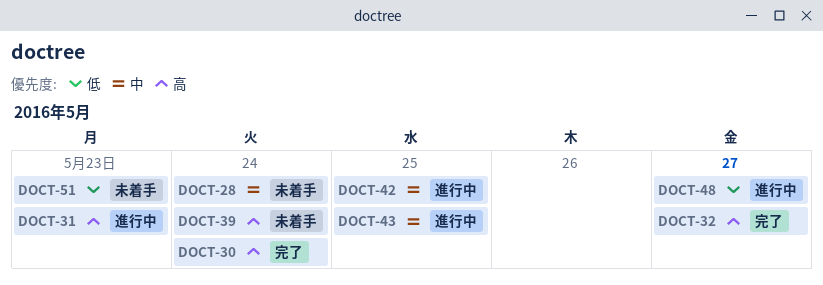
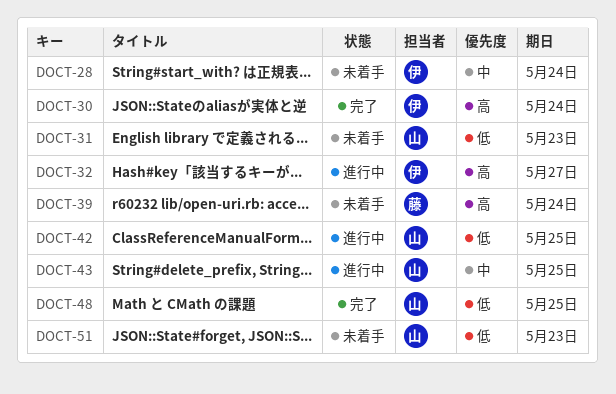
DOCT-31, status: 進行中 -> 未着手
DOCT-31, priority: 高 -> 低
DOCT-32, status: 完了 -> 進行中
DOCT-42, priority: 中 -> 低
DOCT-48, status: 進行中 -> 完了
DOCT-48, due: May 27 -> May 25

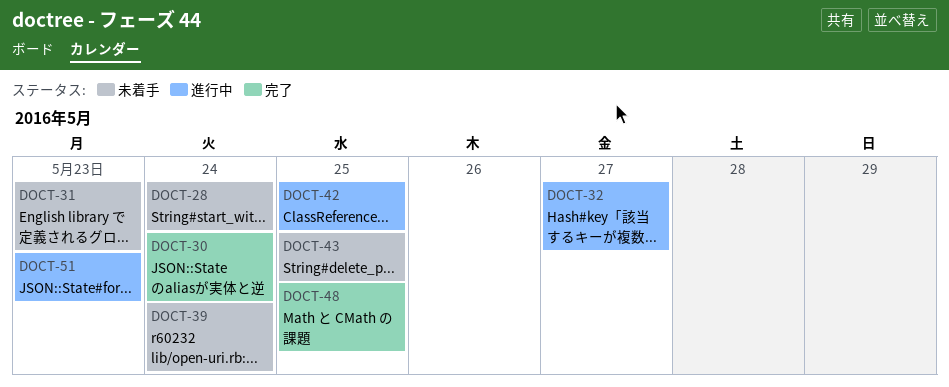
DOCT-43, status: 進行中 -> 未着手
DOCT-51, status: 未着手 -> 進行中

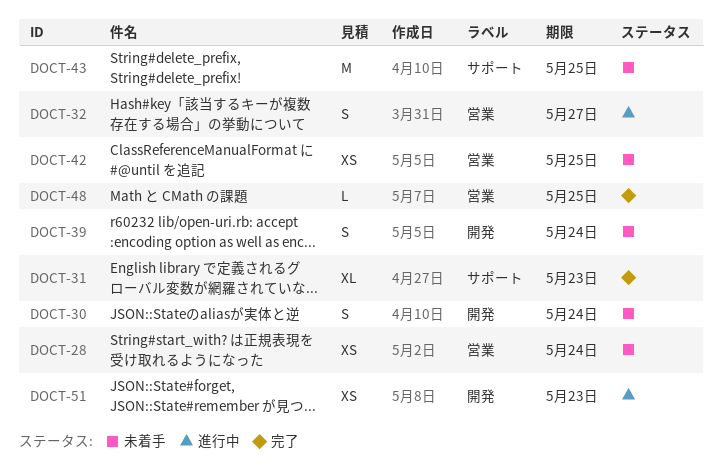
DOCT-30, status: 完了 -> 未着手
DOCT-31, status: 未着手 -> 完了
DOCT-42, status: 進行中 -> 未着手

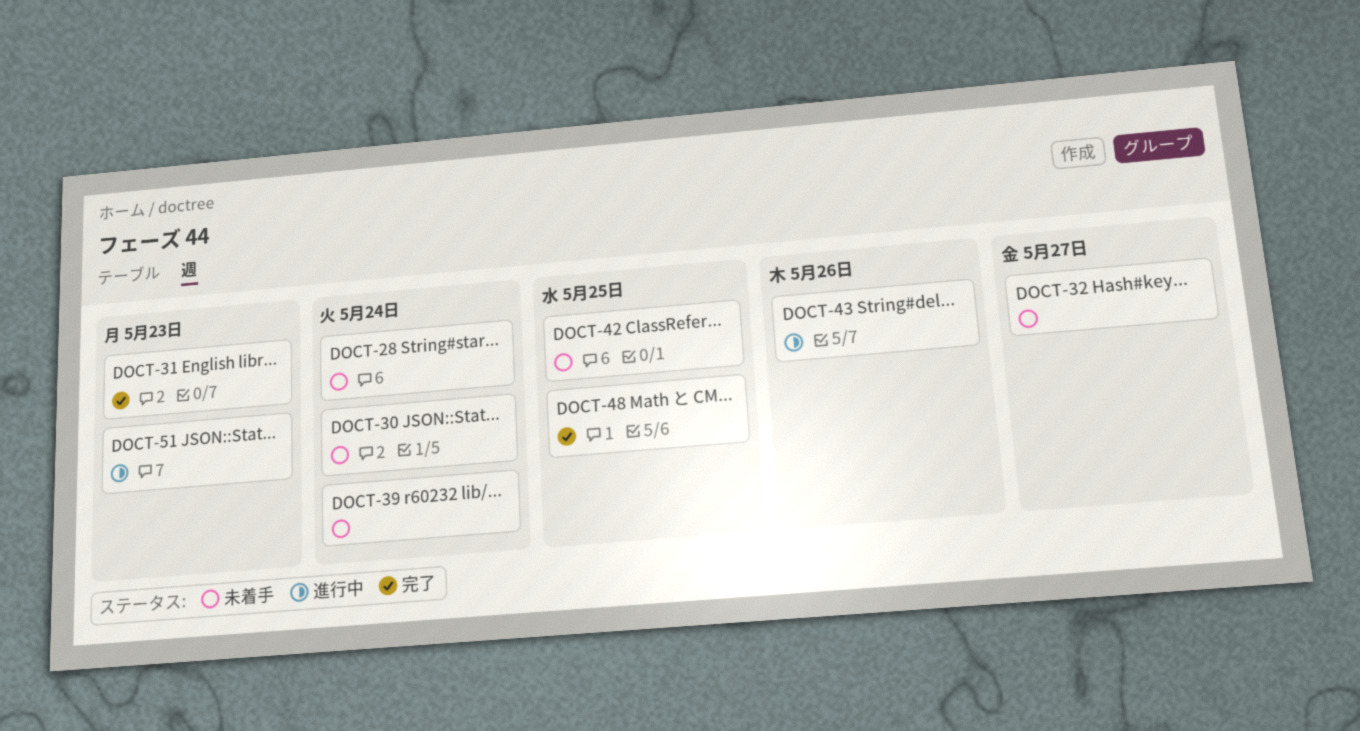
DOCT-32, status: 進行中 -> 未着手
DOCT-43, status: 未着手 -> 進行中
DOCT-43, due: May 25 -> May 26

